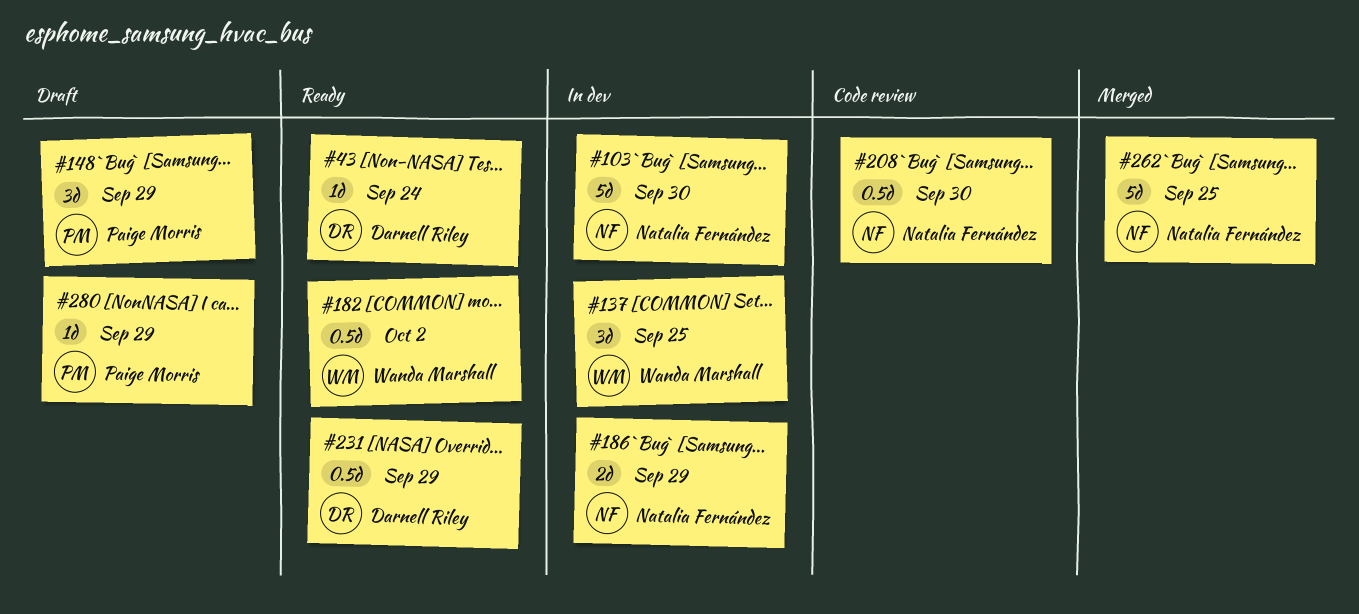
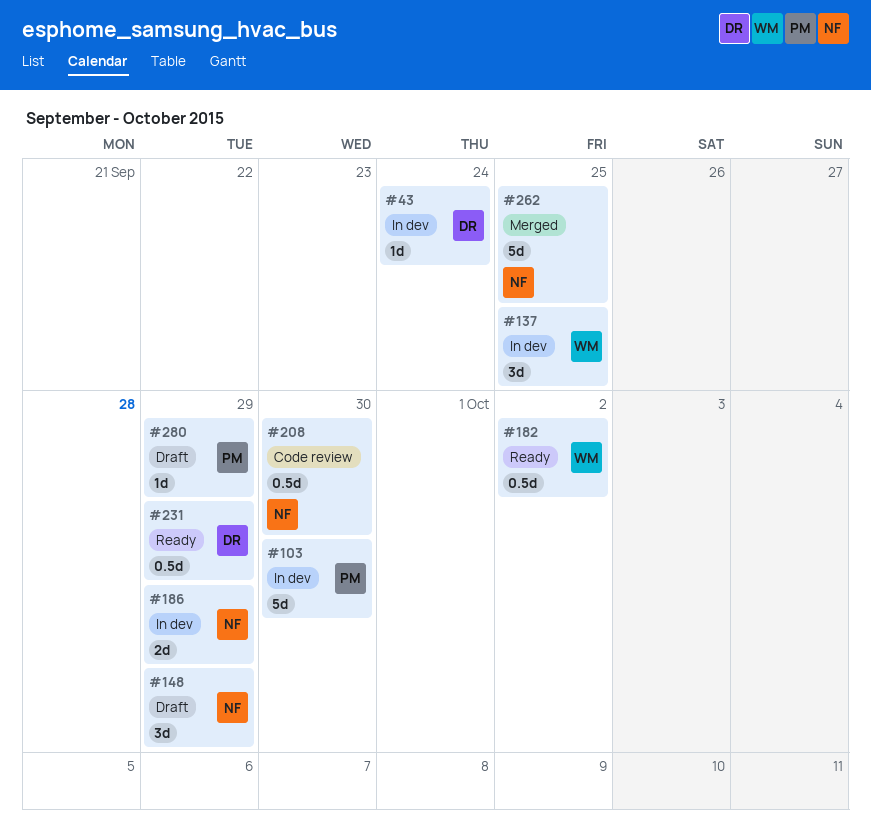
#43, status: Ready -> In dev
#103, owner: Natalia Fernández -> Paige Morris
#148, owner: Paige Morris -> Natalia Fernández

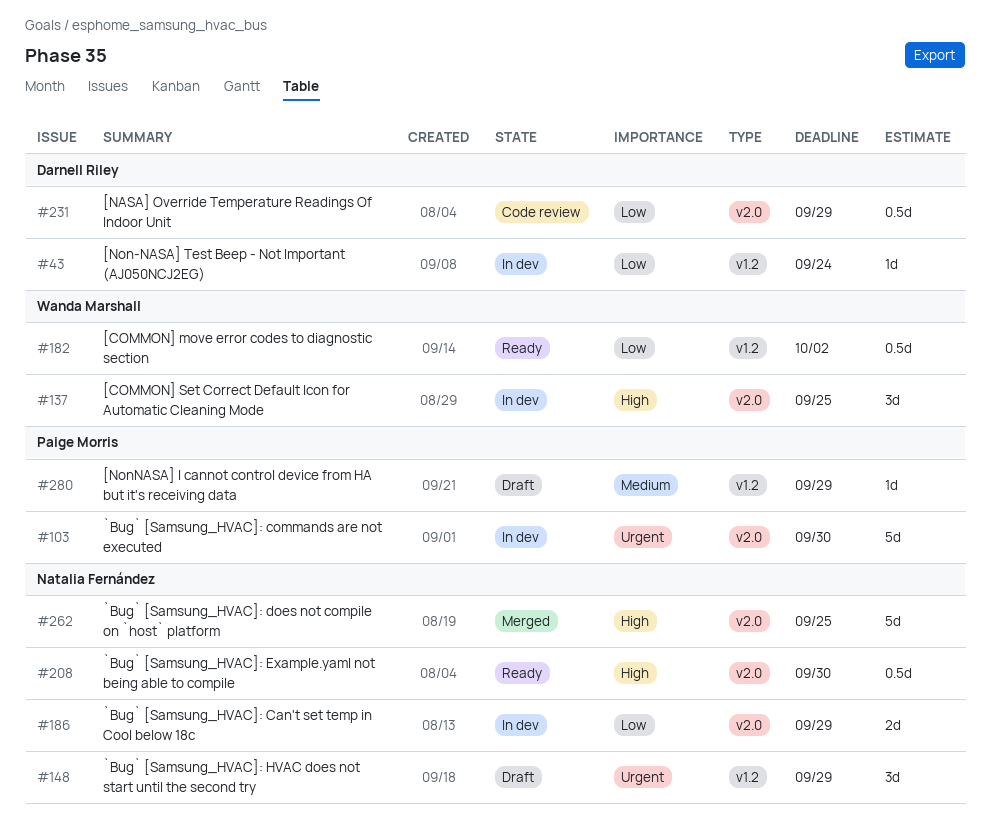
#208, status: Code review -> Ready
#231, status: Ready -> Code review

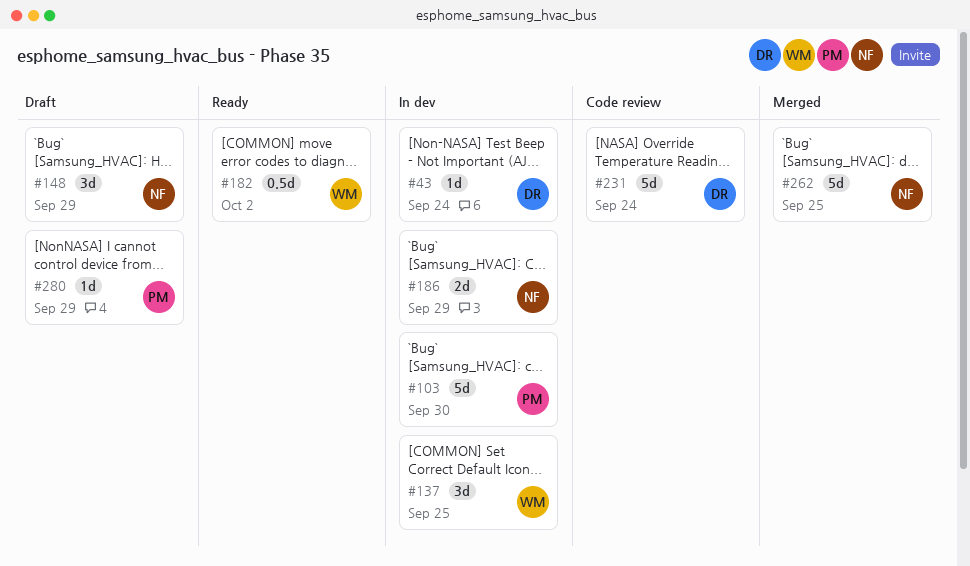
#208: present -> none
#231, estimate: 0.5d -> 5d
#231, due: Sep 29 -> Sep 24

